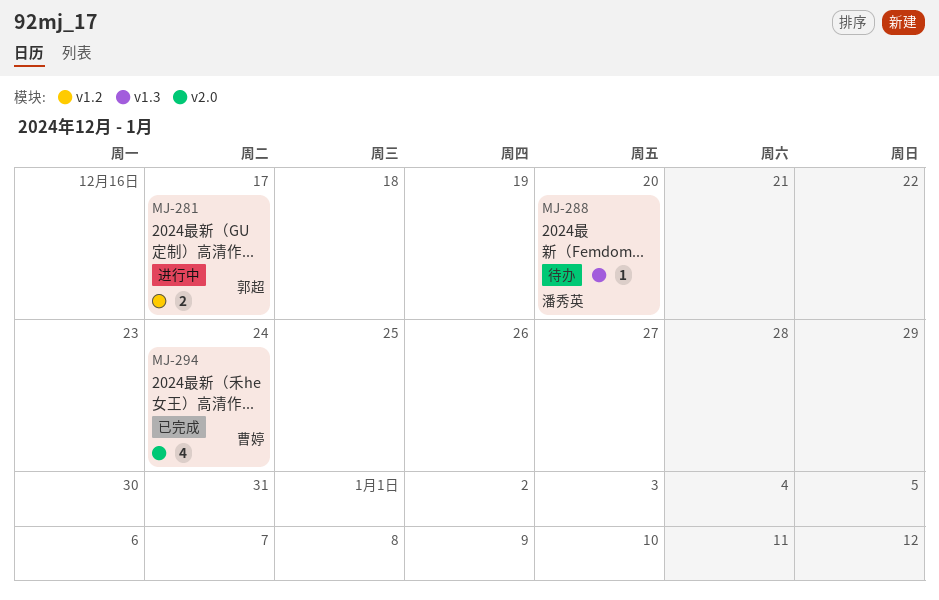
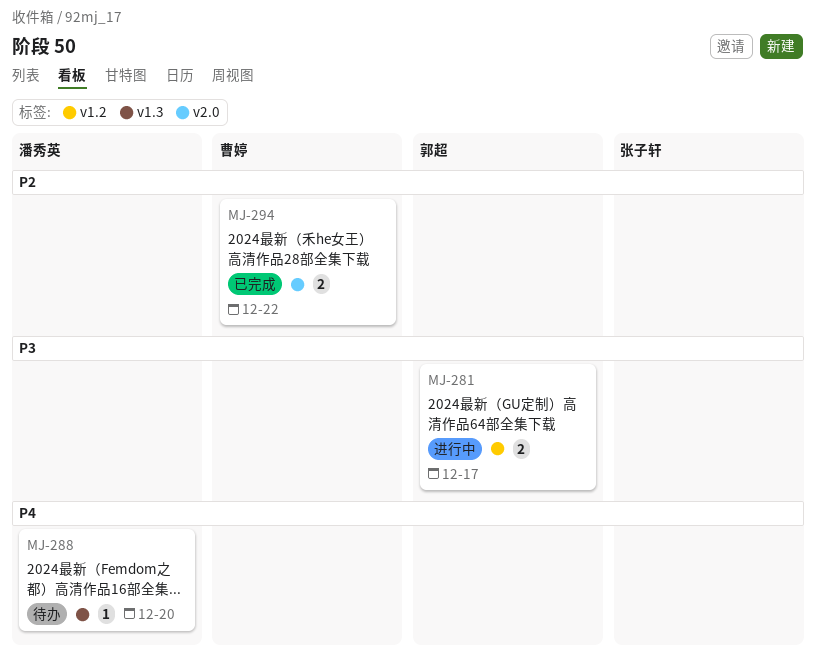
MJ-294, estimate: 4 -> 2
MJ-294, due: Dec 24 -> Dec 22

